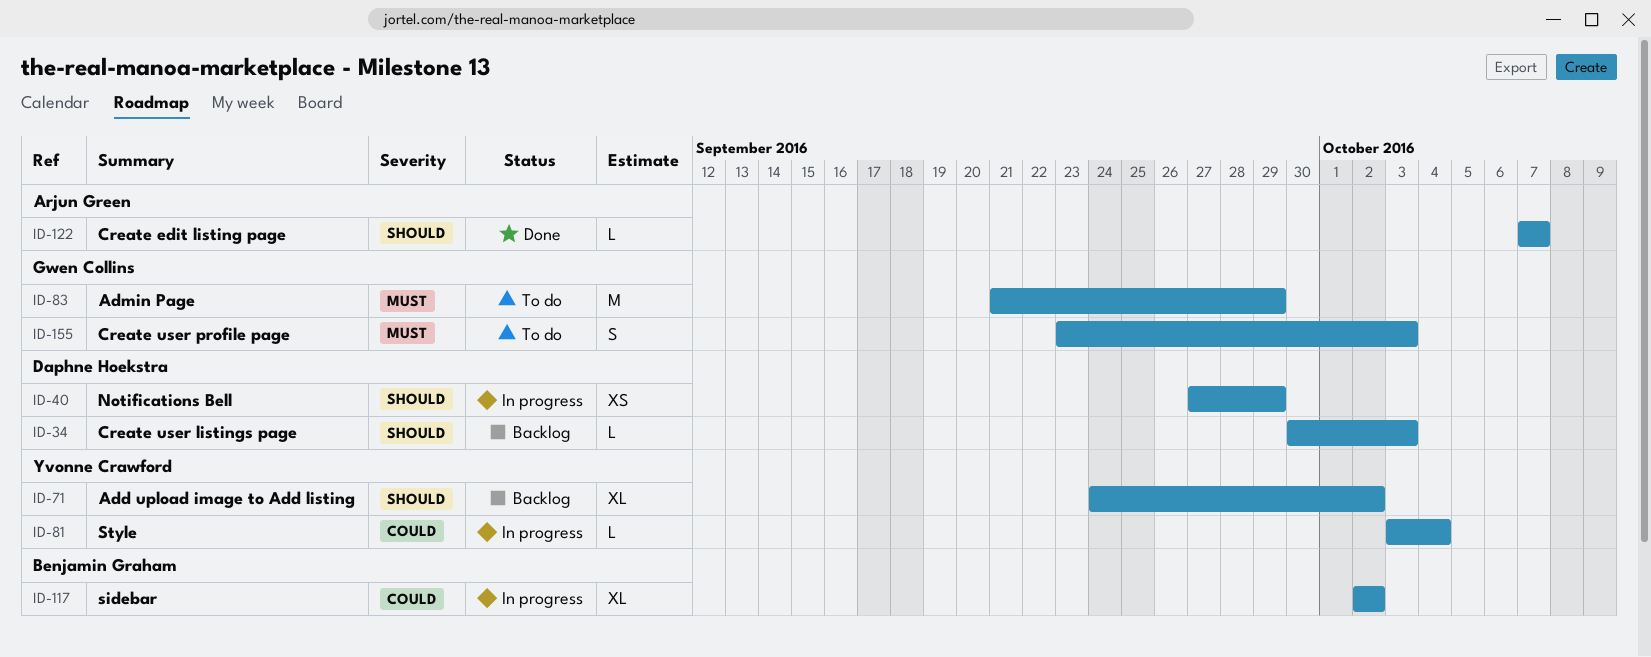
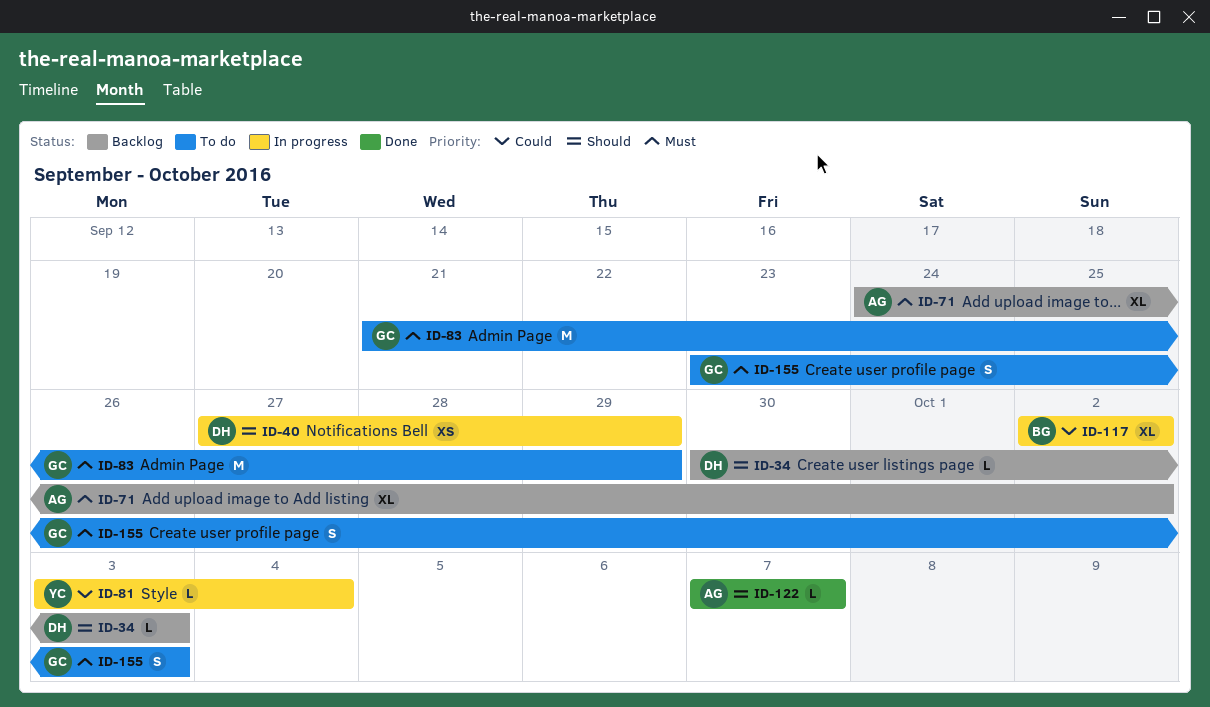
ID-71, owner: Yvonne Crawford -> Arjun Green
ID-71, priority: Should -> Must

